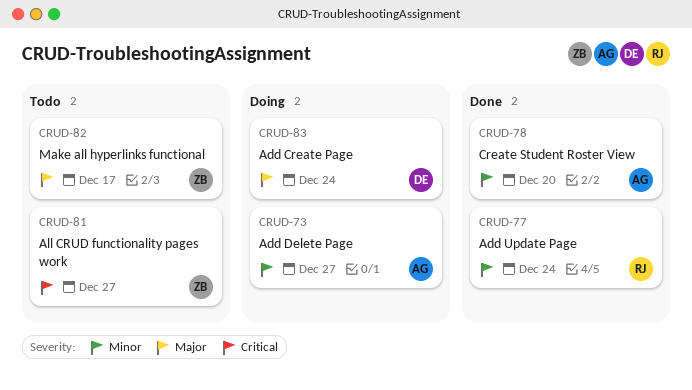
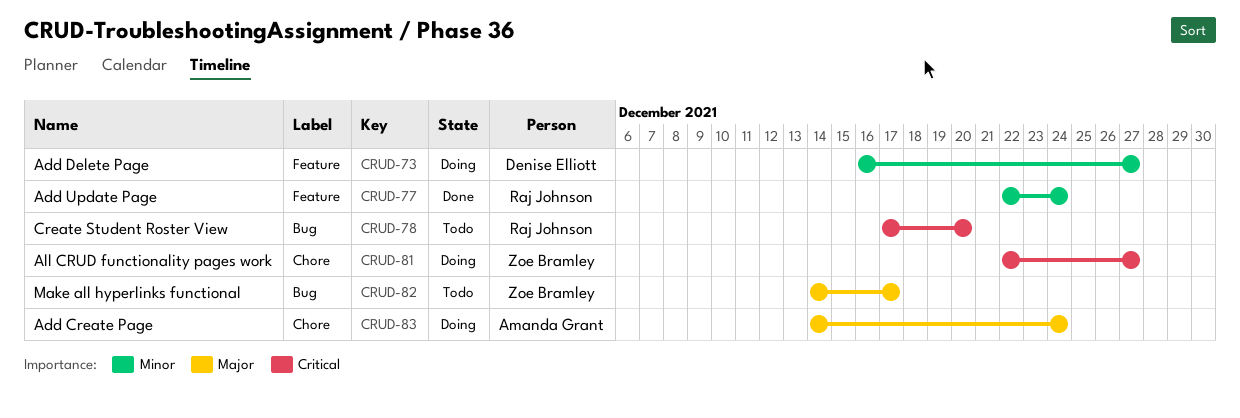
CRUD-73, owner: Amanda Grant -> Denise Elliott
CRUD-78, status: Done -> Todo
CRUD-78, owner: Amanda Grant -> Raj Johnson
CRUD-78, priority: Minor -> Critical
CRUD-81, status: Todo -> Doing
CRUD-83, owner: Denise Elliott -> Amanda Grant

